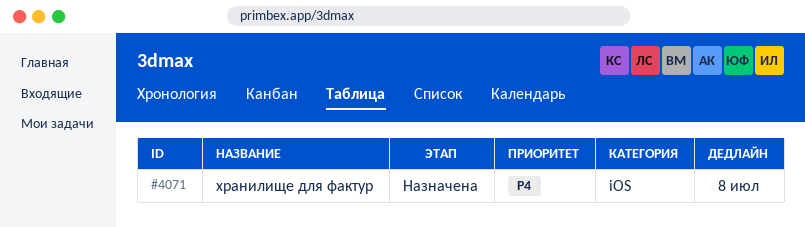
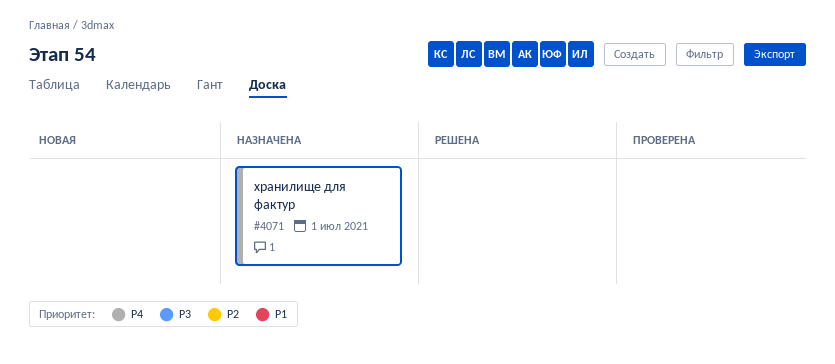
#4071, due: Jul 8 -> Jul 1

